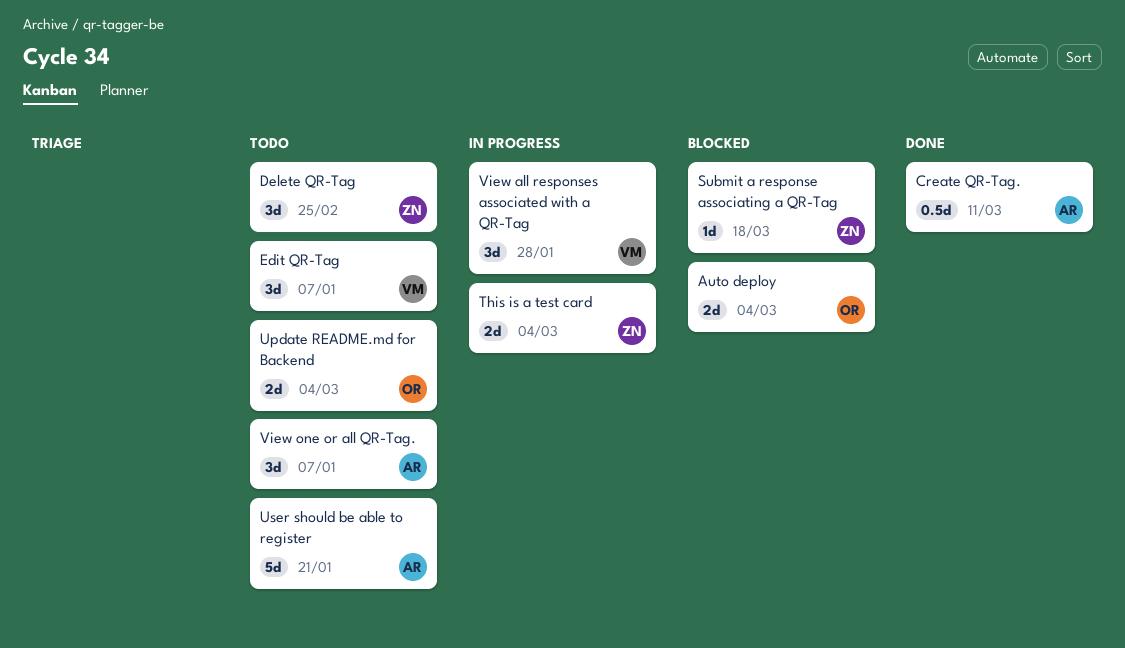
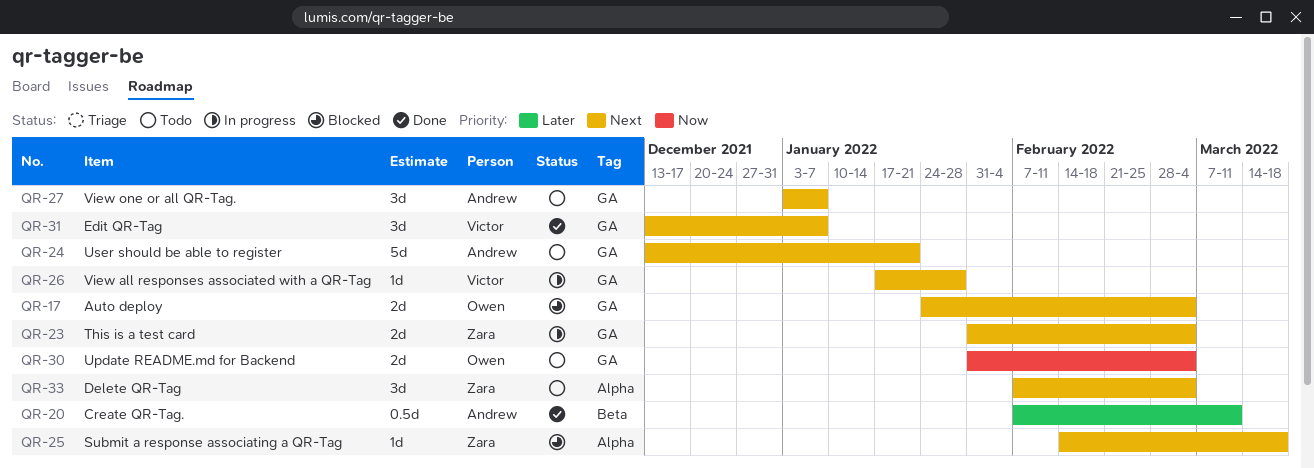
Delete QR-Tag, due: Feb 25 -> Mar 4
Edit QR-Tag, status: Todo -> Done
View all responses associated with a QR-Tag, estimate: 3d -> 1d

